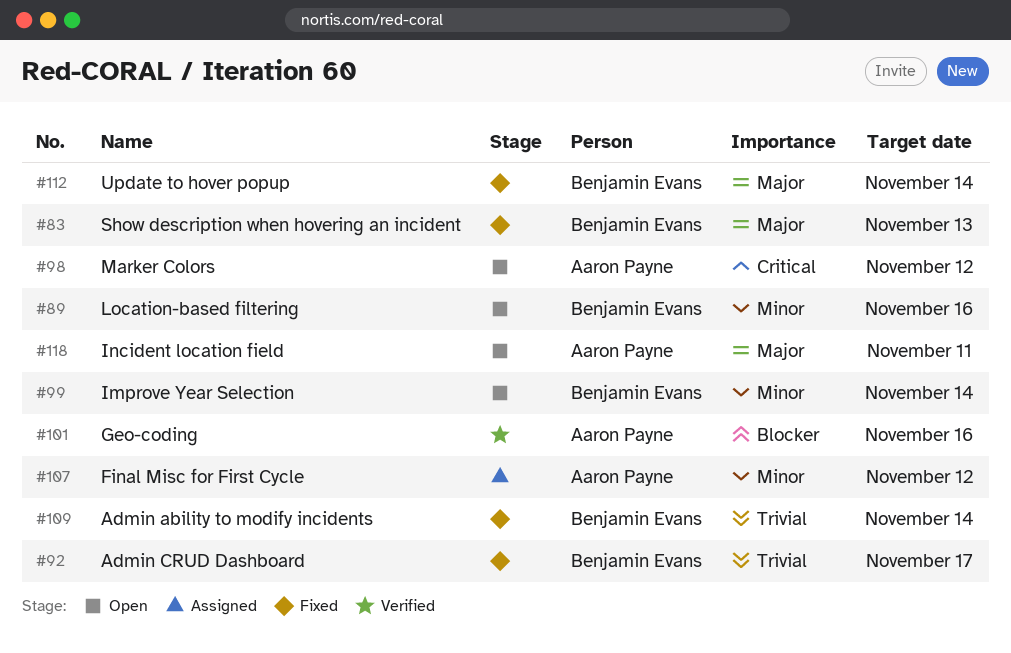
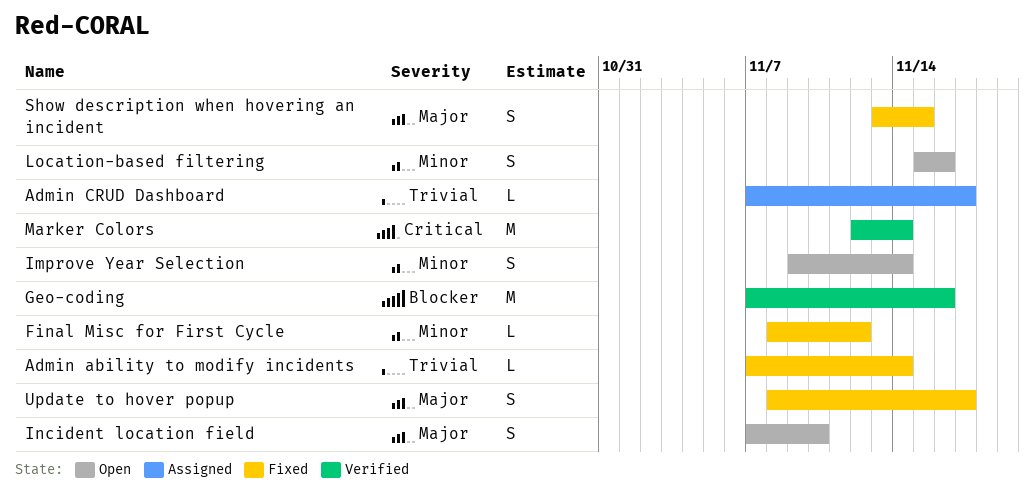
Admin CRUD Dashboard, status: Fixed -> Assigned
Final Misc for First Cycle, status: Assigned -> Fixed
Incident location field, due: Nov 11 -> Nov 10
Marker Colors, status: Open -> Verified
Marker Colors, due: Nov 12 -> Nov 14
Show description when hovering an incident, due: Nov 13 -> Nov 15
Update to hover popup, due: Nov 14 -> Nov 17

